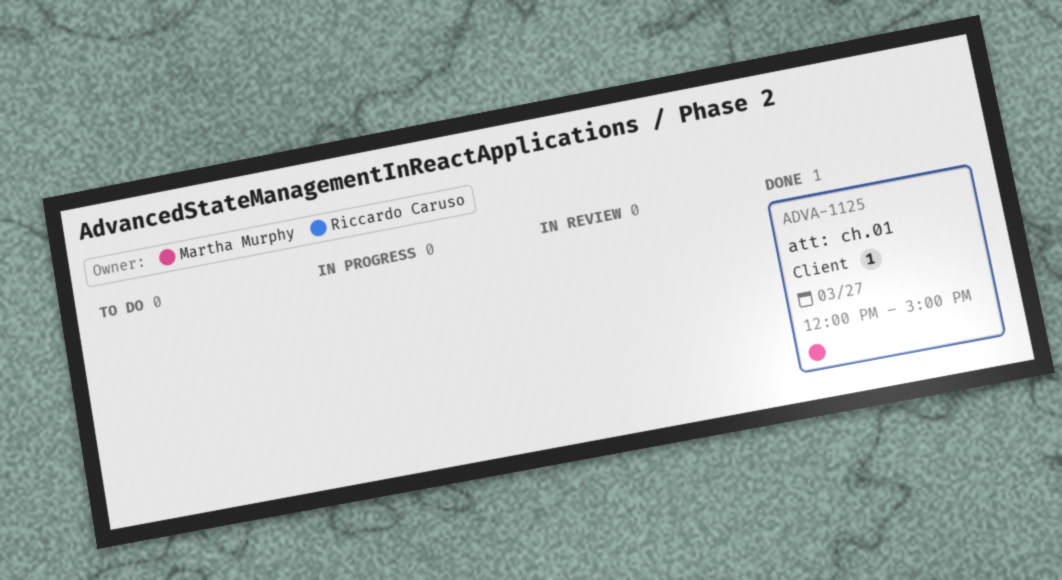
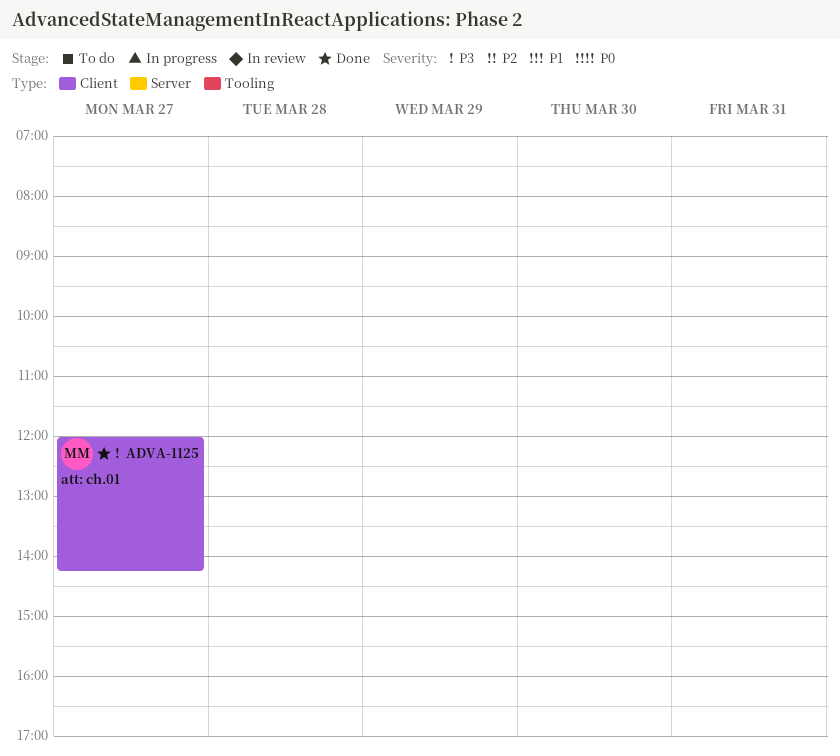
ADVA-1125, ends: 15:00 -> 14:15

